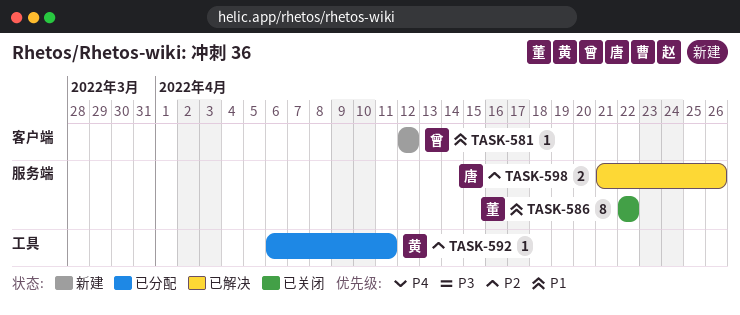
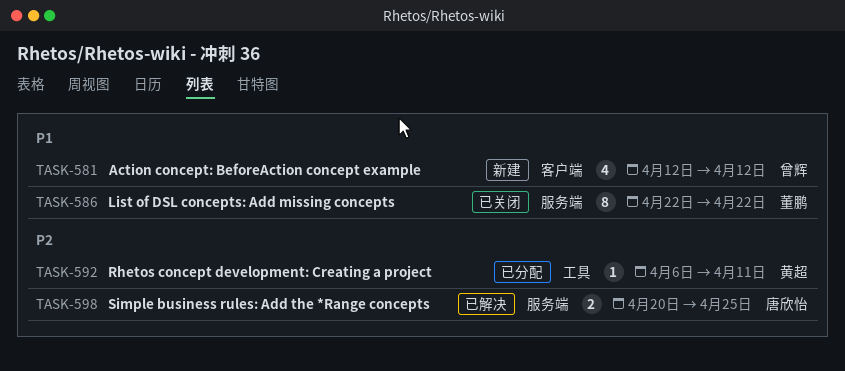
TASK-581, estimate: 1 -> 4
TASK-598, start: Apr 21 -> Apr 20
TASK-598, due: Apr 26 -> Apr 25

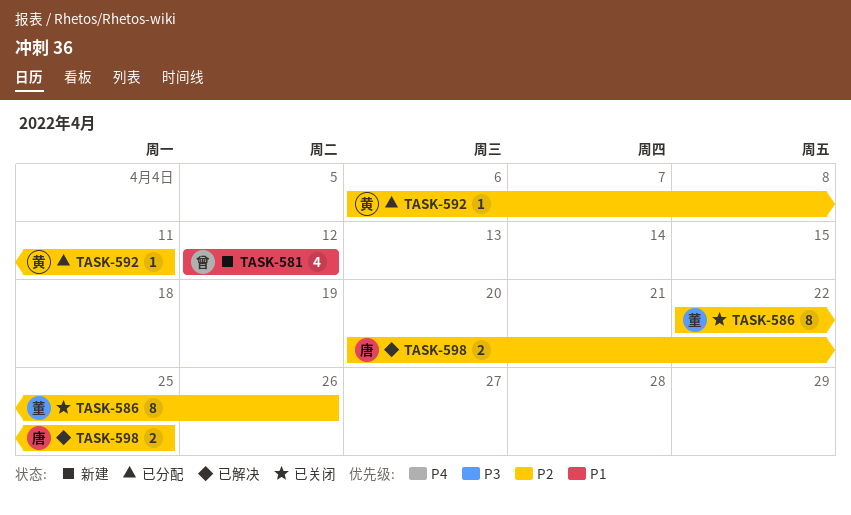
TASK-586, priority: P1 -> P2
TASK-586, due: Apr 22 -> Apr 26

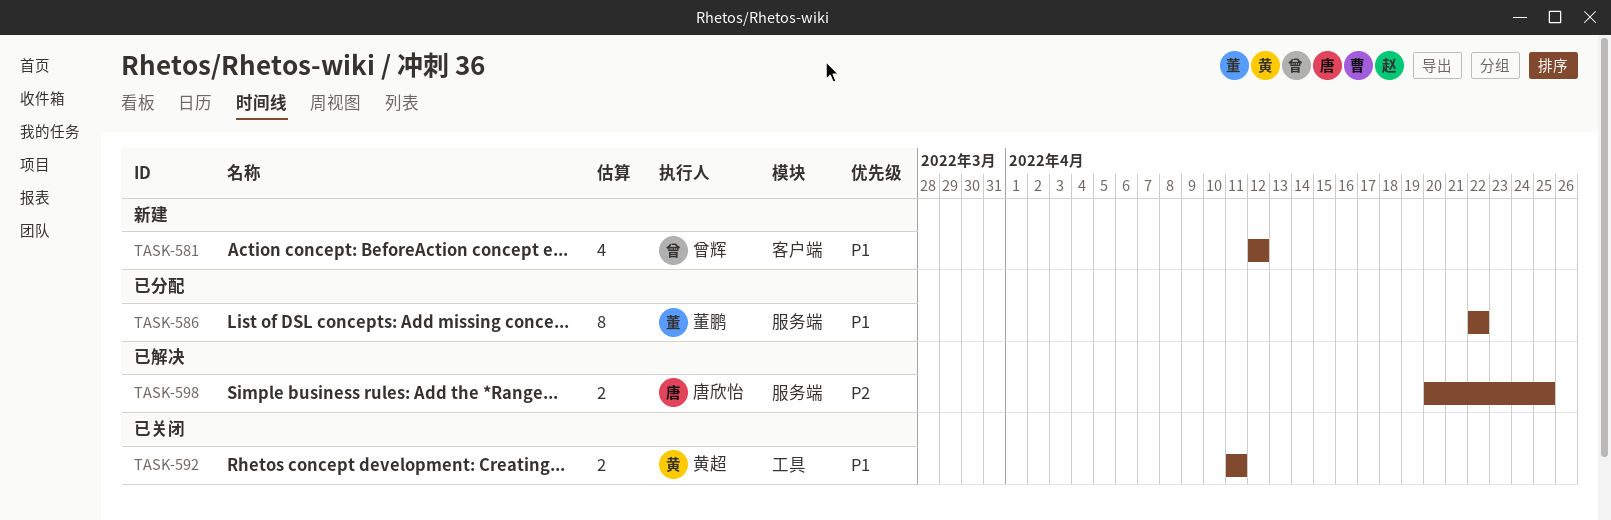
TASK-586, status: 已关闭 -> 已分配
TASK-586, priority: P2 -> P1
TASK-586, due: Apr 26 -> Apr 22
TASK-592, status: 已分配 -> 已关闭
TASK-592, priority: P2 -> P1
TASK-592, estimate: 1 -> 2
TASK-592, start: Apr 6 -> Apr 11

